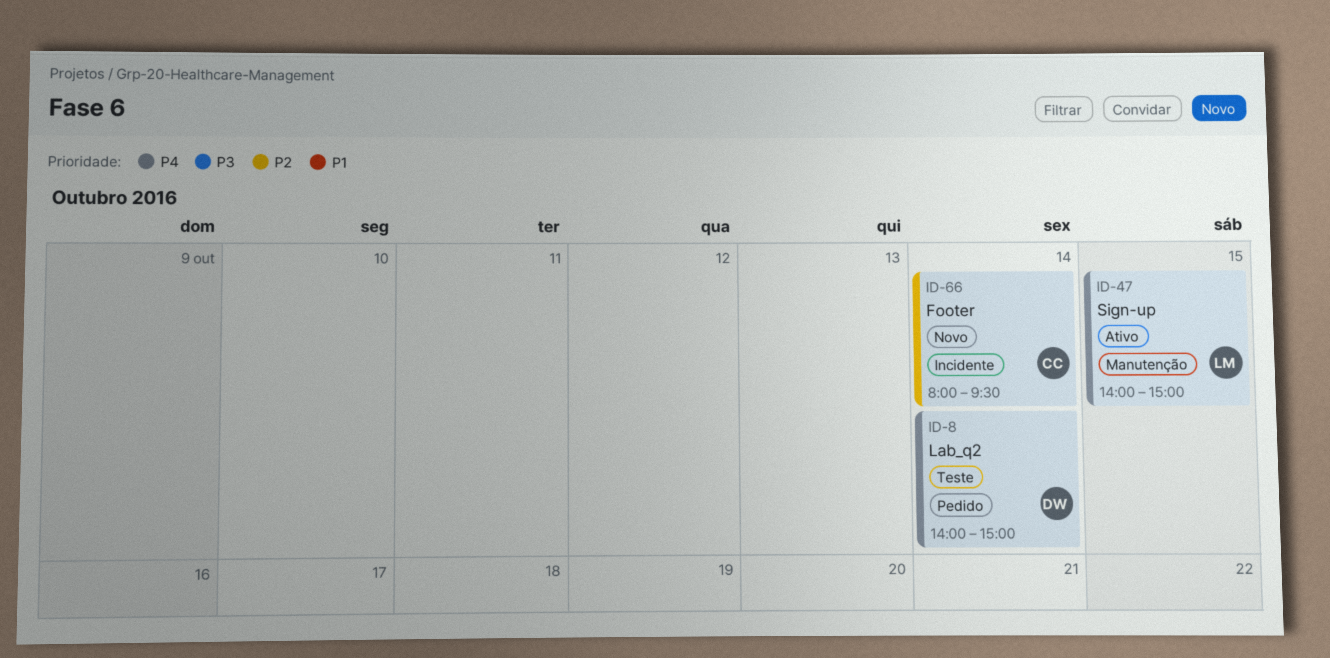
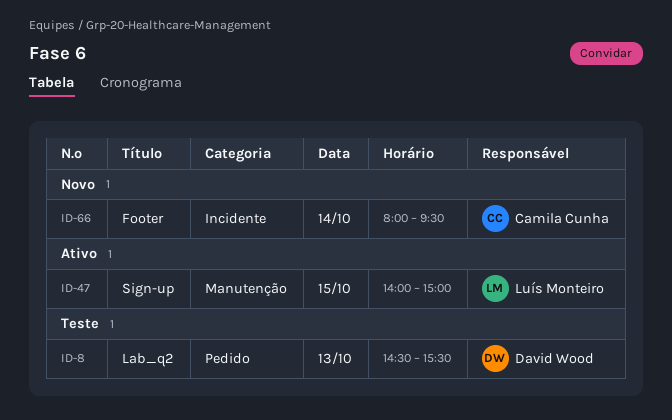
ID-8, day: Oct 14 -> Oct 13
ID-8, begins: 14:00 -> 14:30
ID-8, ends: 15:00 -> 15:30

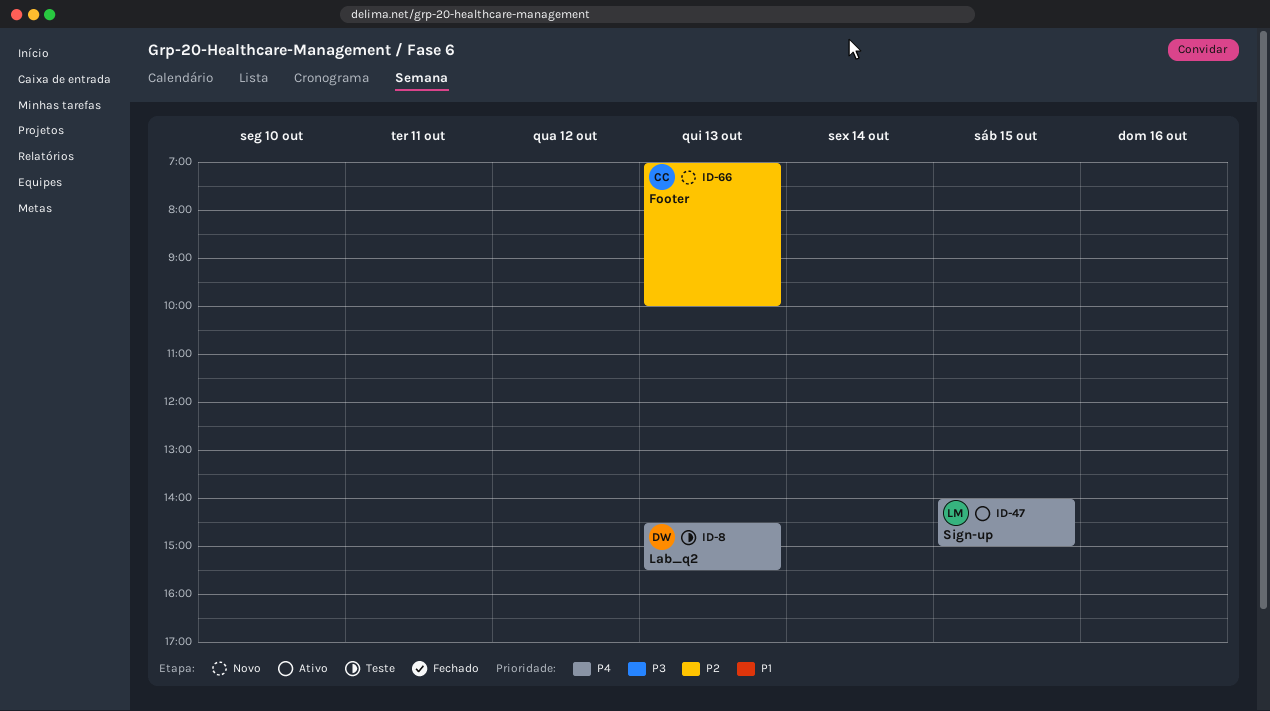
ID-66, day: Oct 14 -> Oct 13
ID-66, begins: 08:00 -> 07:00
ID-66, ends: 09:30 -> 10:00

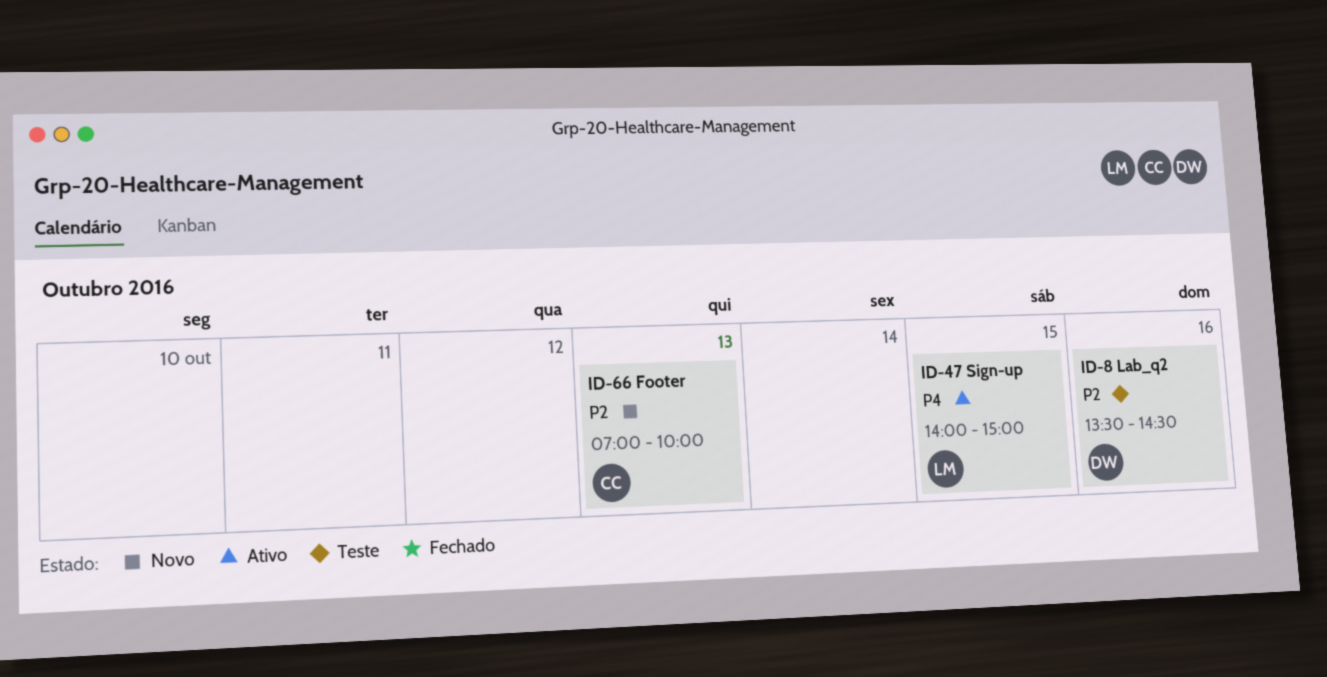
ID-8, priority: P4 -> P2
ID-8, day: Oct 13 -> Oct 16
ID-8, begins: 14:30 -> 13:30
ID-8, ends: 15:30 -> 14:30

